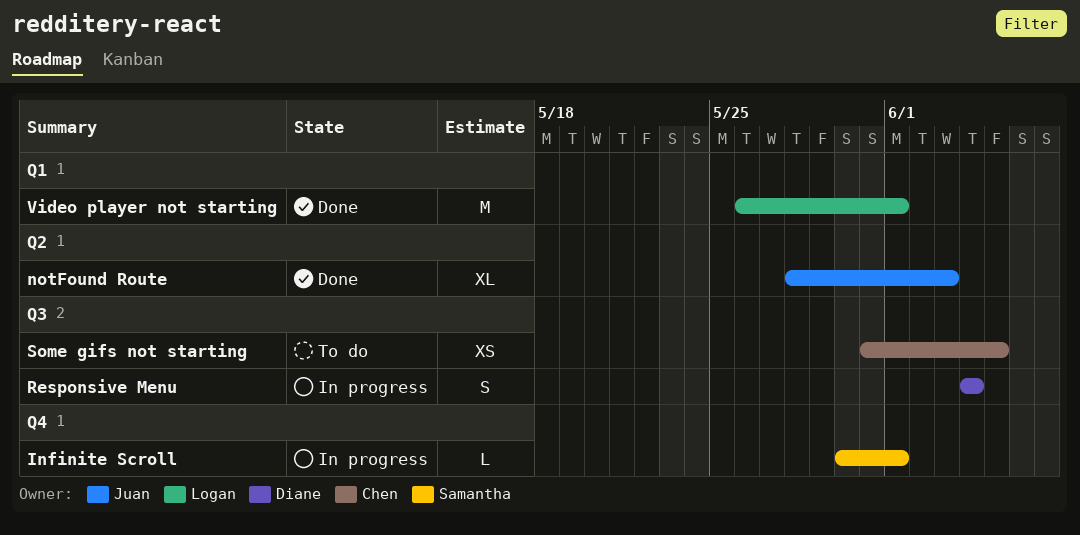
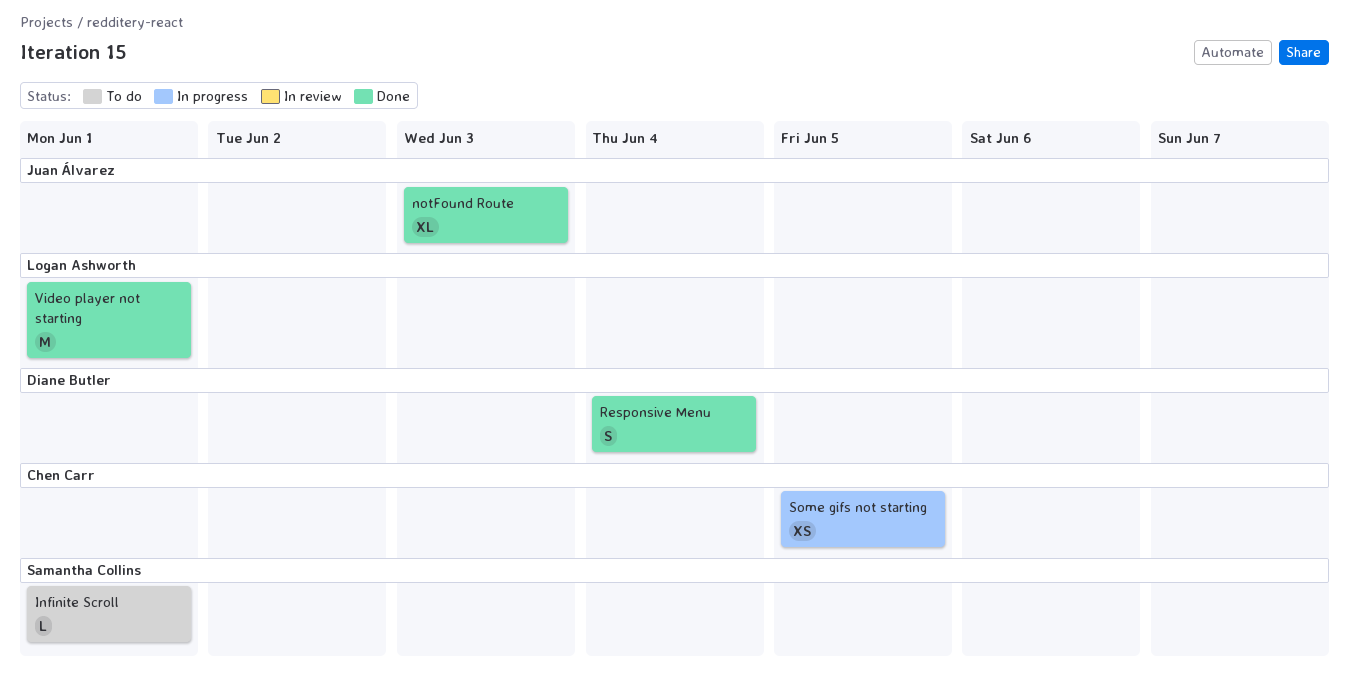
Infinite Scroll, status: In progress -> To do
Responsive Menu, status: In progress -> Done
Some gifs not starting, status: To do -> In progress

